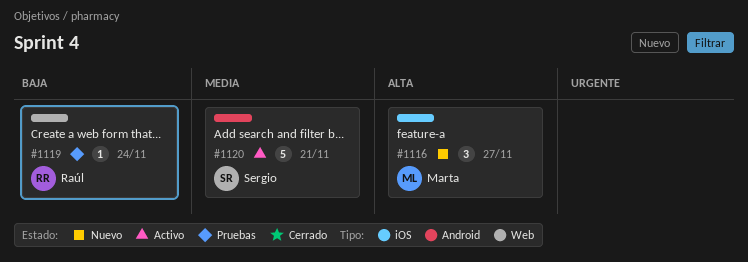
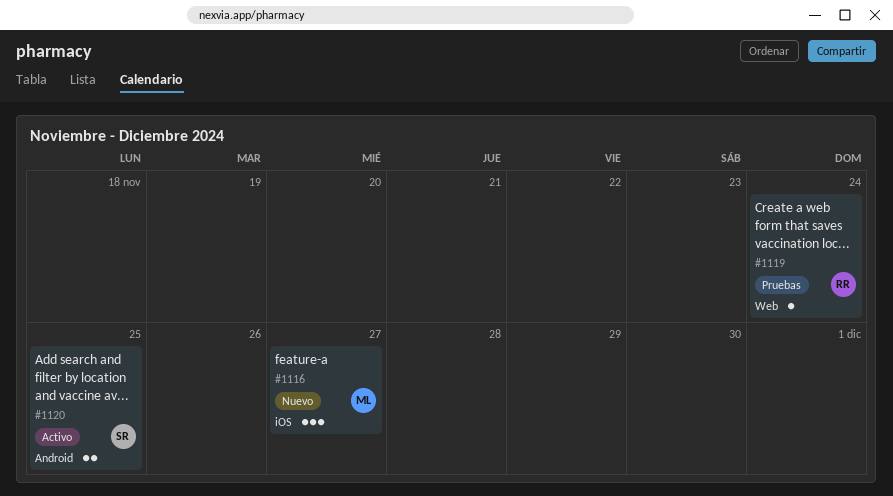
#1120, estimate: 5 -> 2
#1120, due: Nov 21 -> Nov 25

